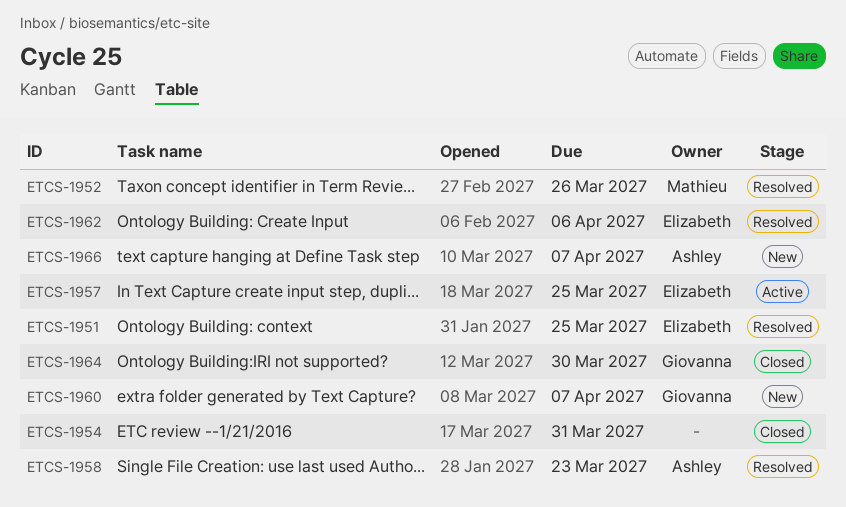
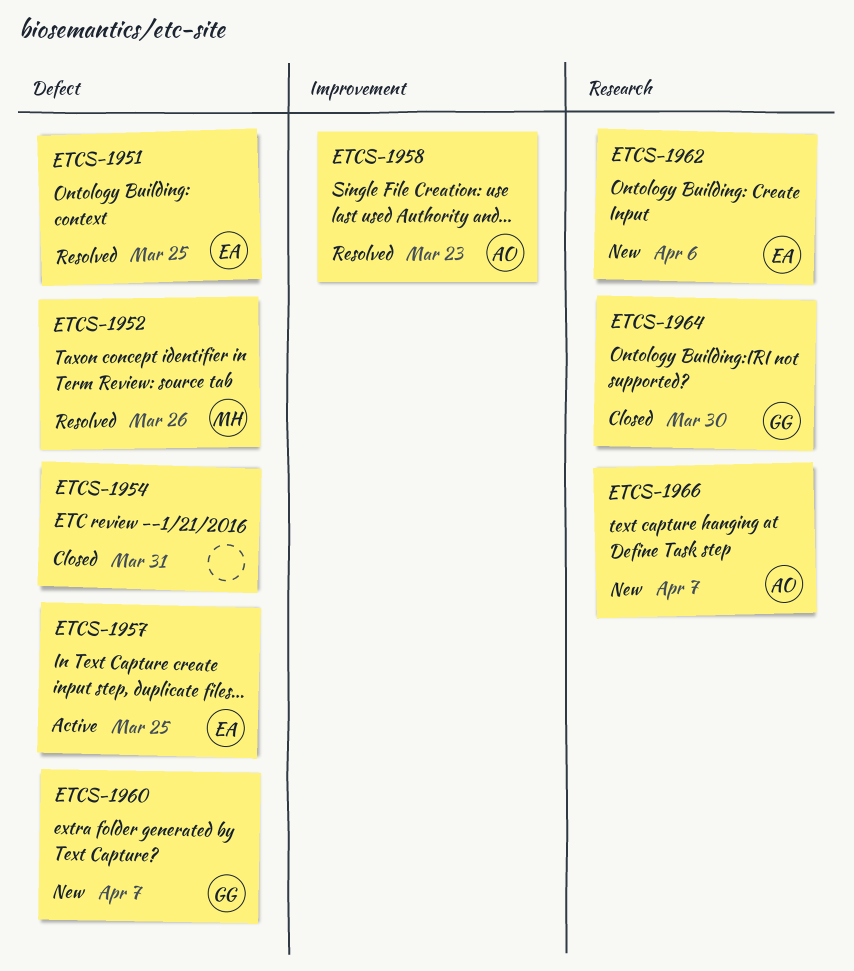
ETCS-1962, status: Resolved -> New

